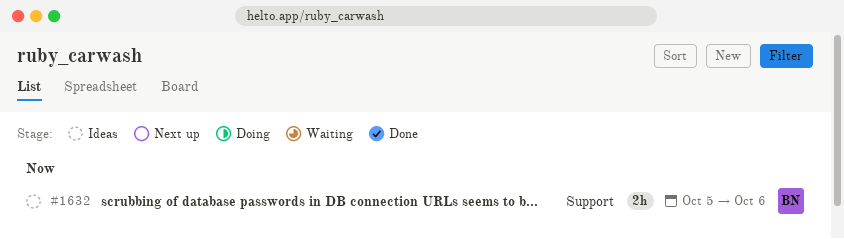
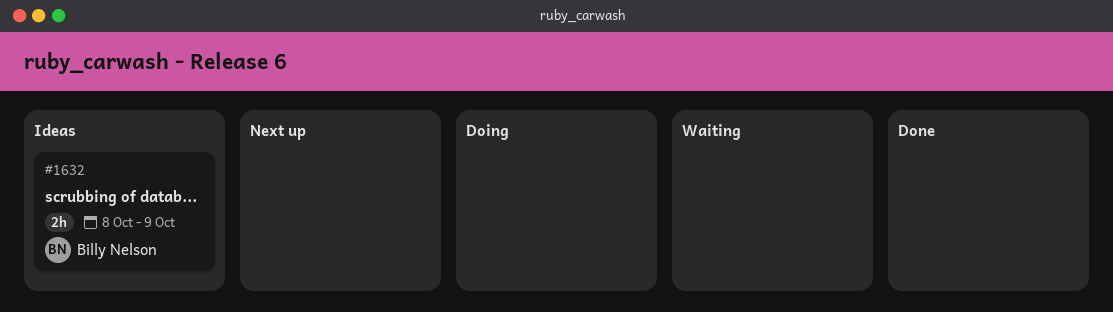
#1632, start: Oct 5 -> Oct 8
#1632, due: Oct 6 -> Oct 9

